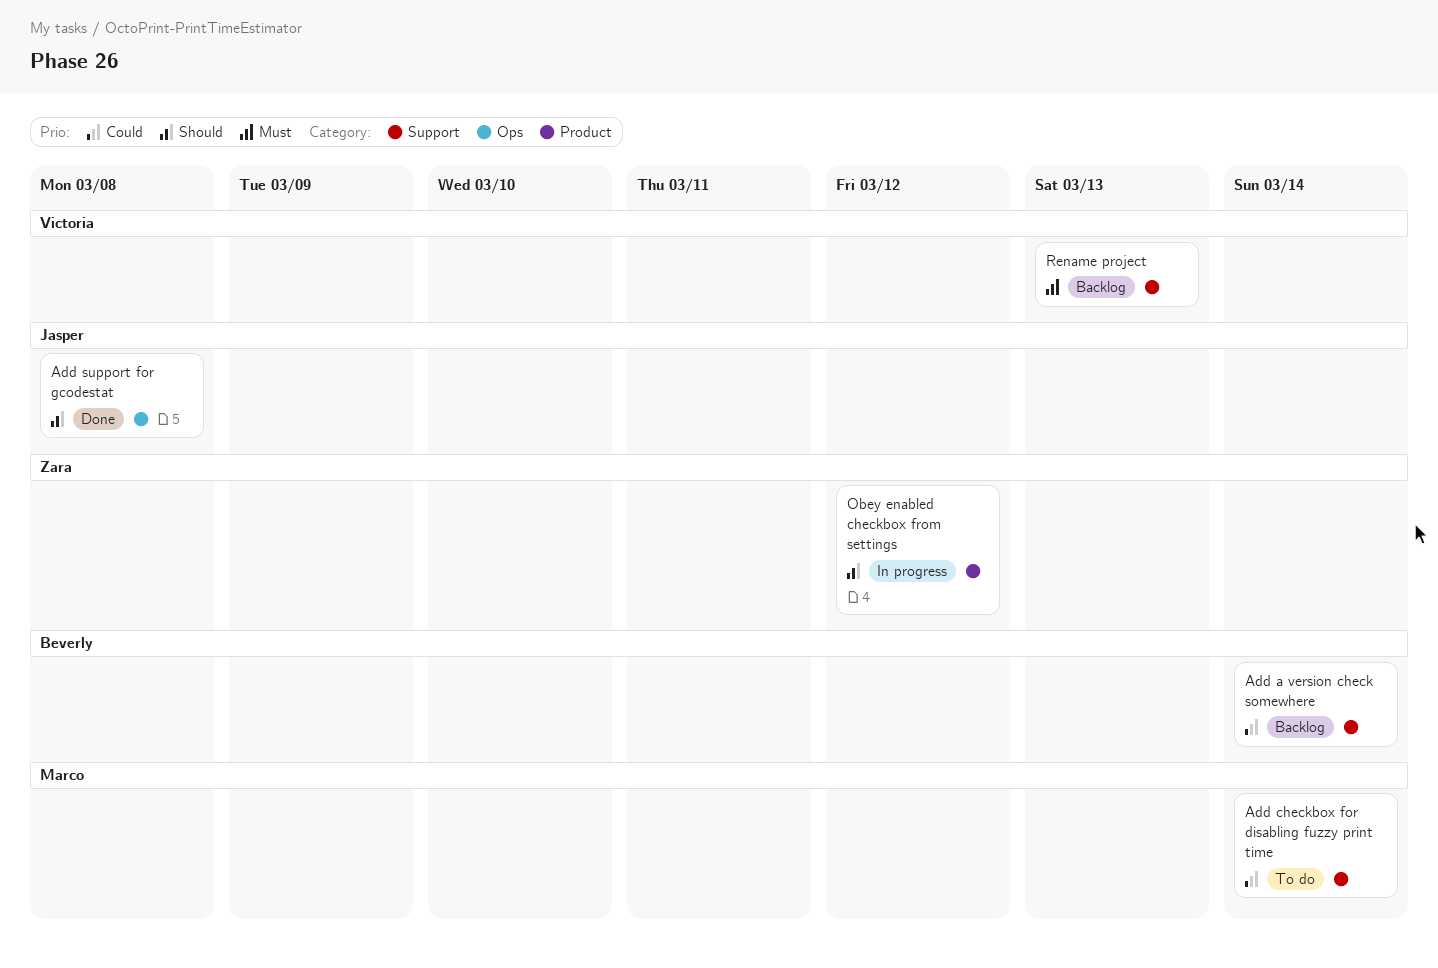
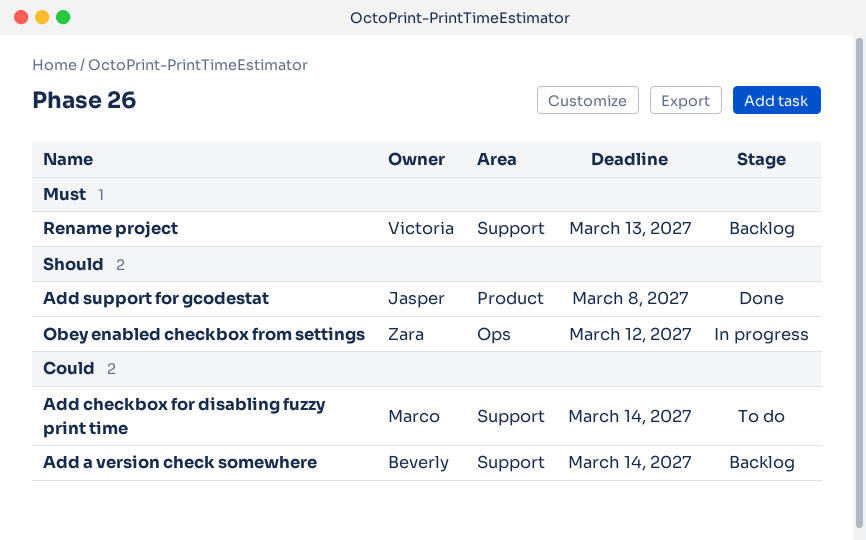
Add support for gcodestat, label: Ops -> Product
Obey enabled checkbox from settings, label: Product -> Ops

